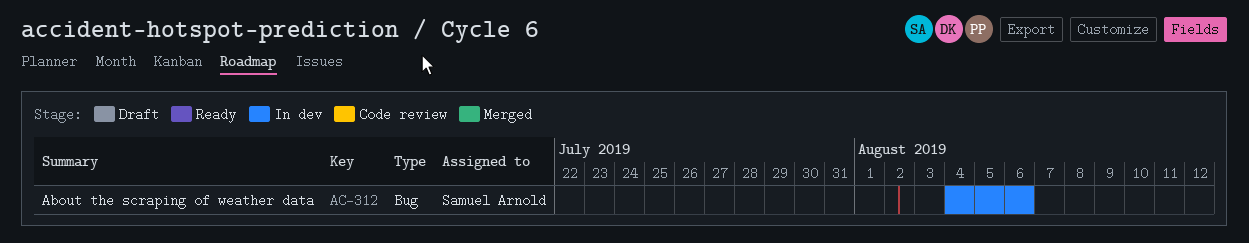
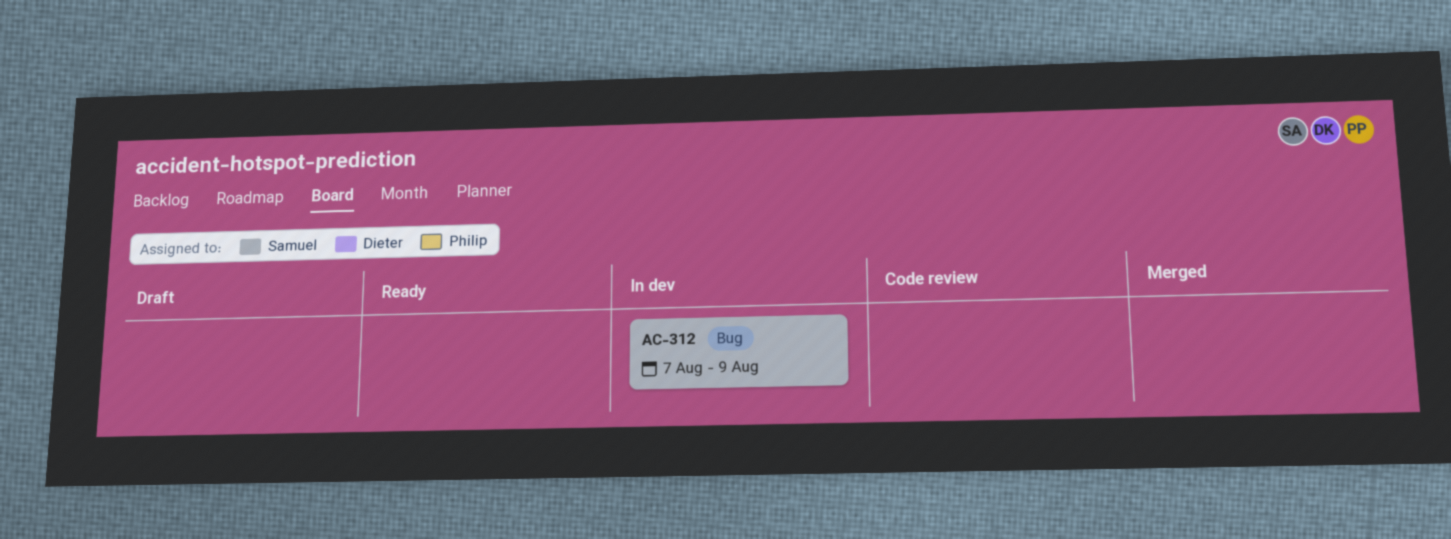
AC-312, start: Aug 4 -> Aug 7
AC-312, due: Aug 6 -> Aug 9

